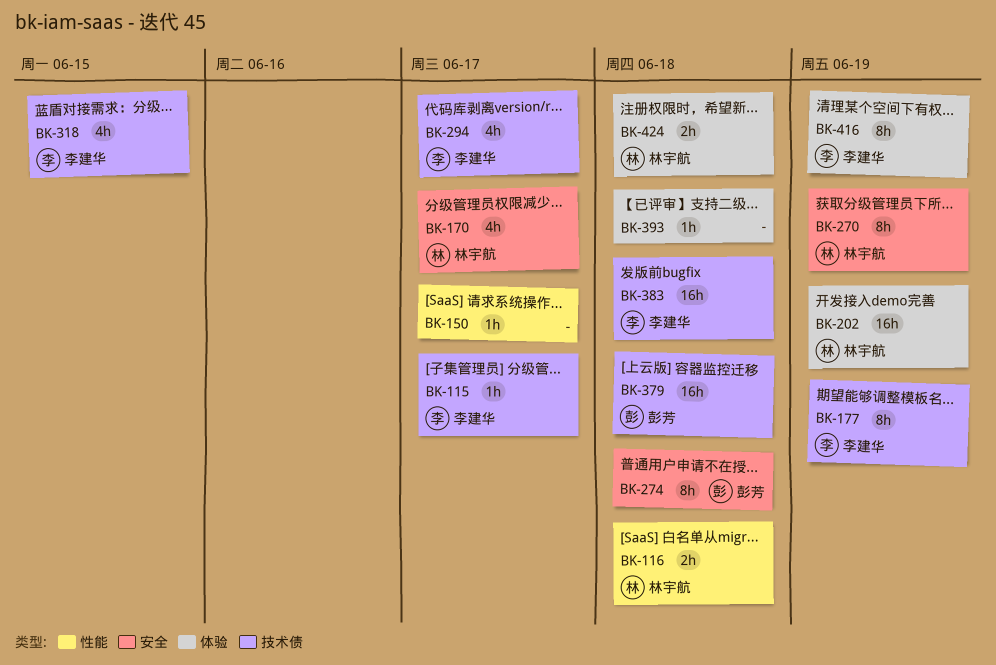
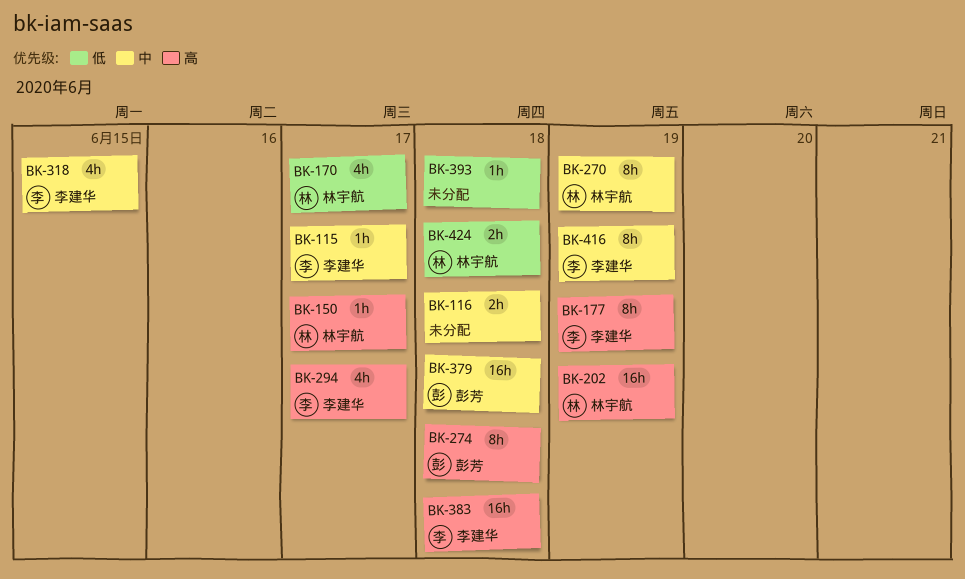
BK-116, owner: 林宇航 -> none
BK-150, owner: none -> 林宇航

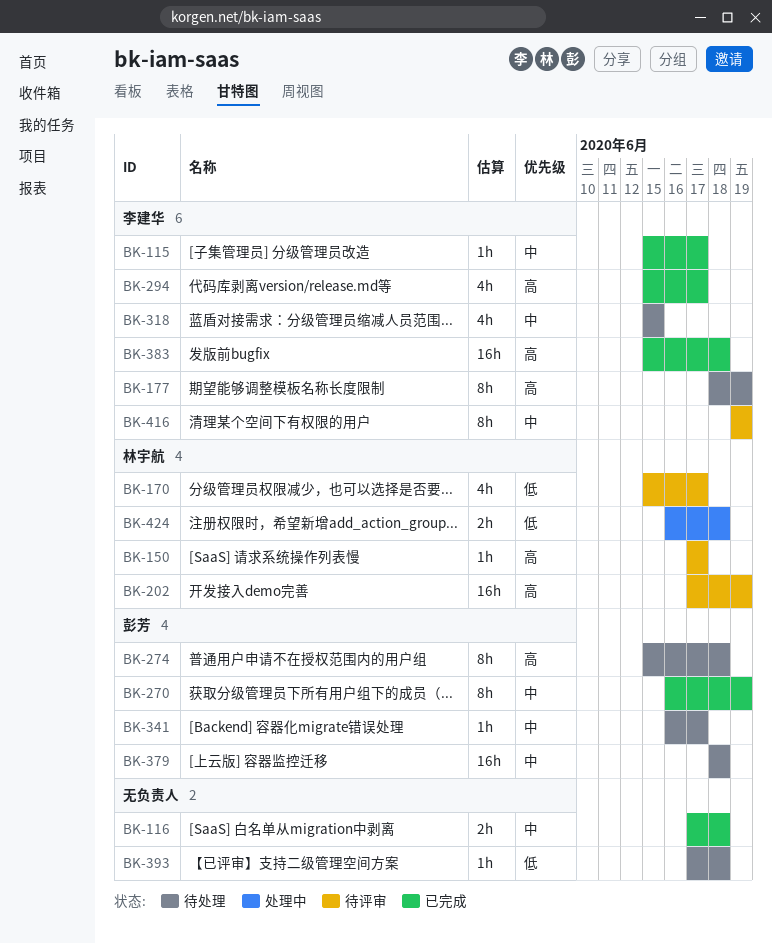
BK-270, owner: 林宇航 -> 彭芳
BK-341: none -> present

